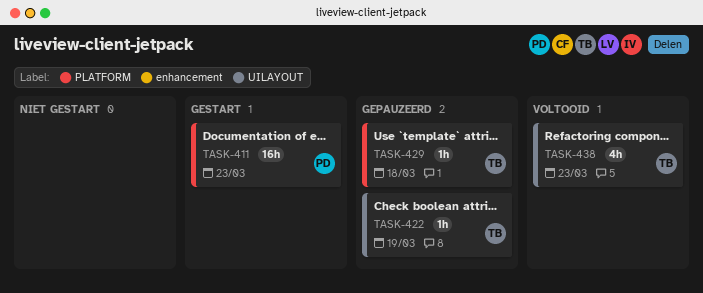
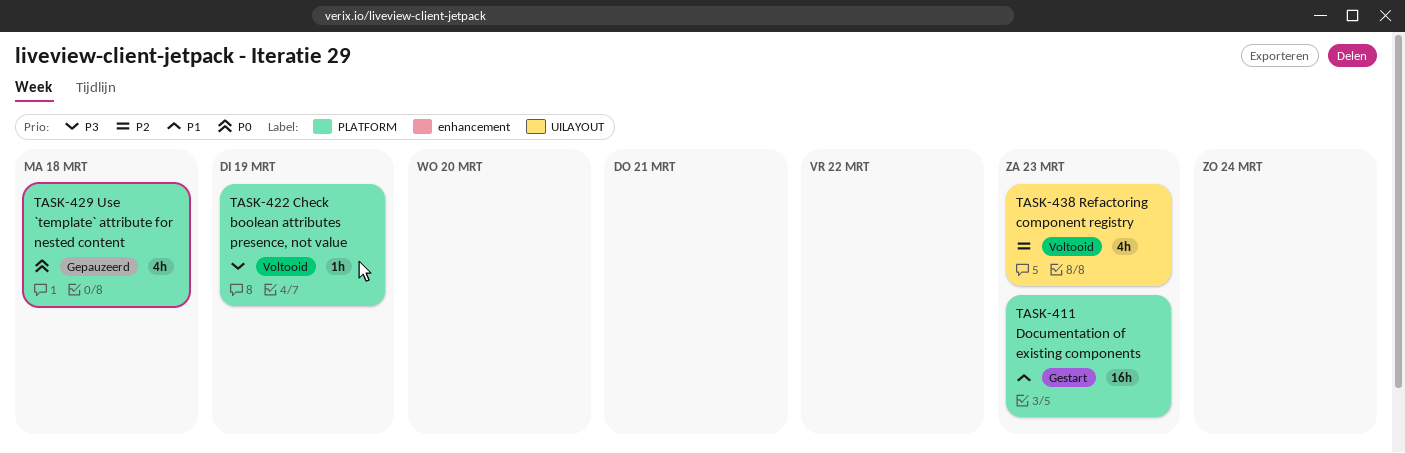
TASK-422, status: Gepauzeerd -> Voltooid
TASK-422, label: UILAYOUT -> PLATFORM
TASK-429, estimate: 1h -> 4h

